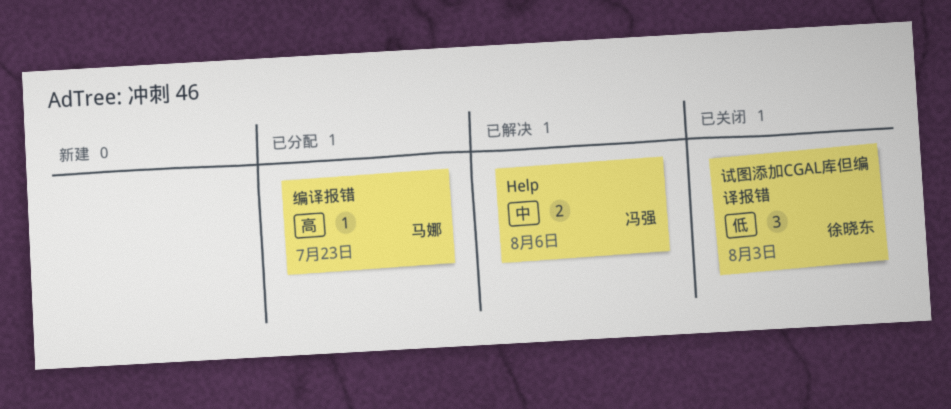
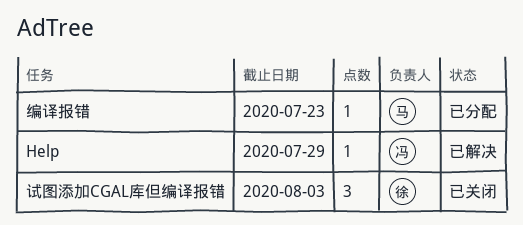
Help, estimate: 2 -> 1
Help, due: Aug 6 -> Jul 29

